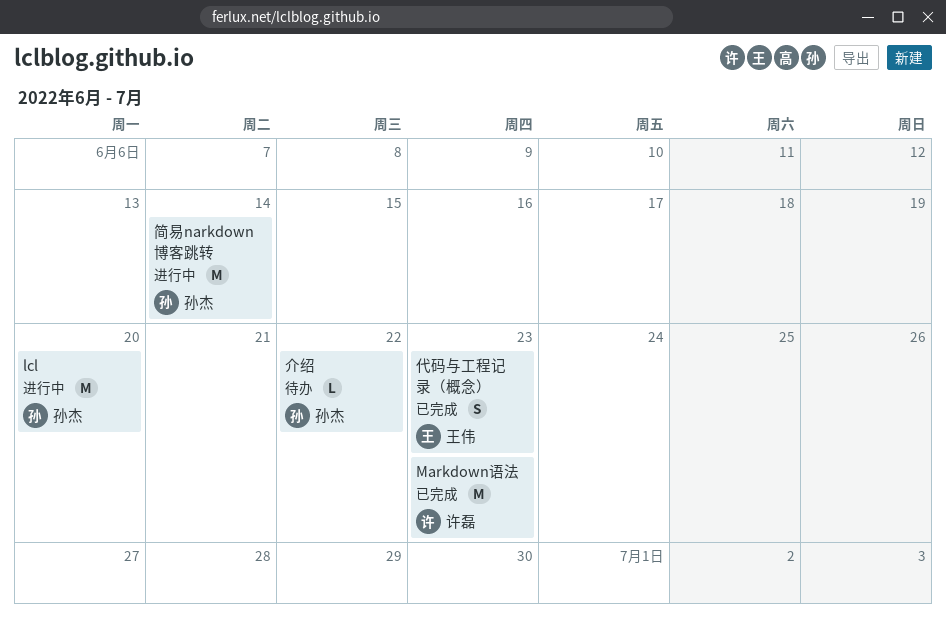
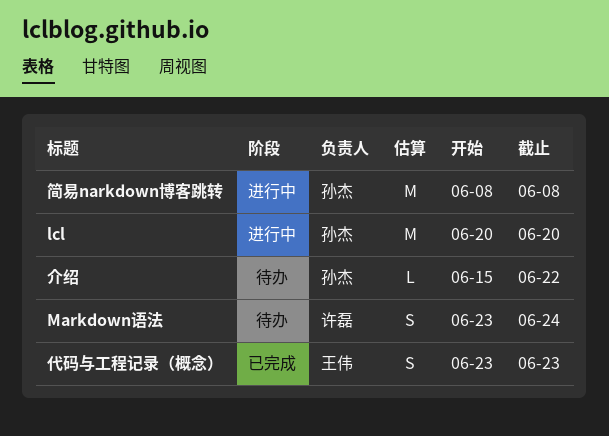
Markdown语法, status: 已完成 -> 待办
Markdown语法, estimate: M -> S
Markdown语法, due: Jun 23 -> Jun 24
简易narkdown博客跳转, due: Jun 14 -> Jun 8

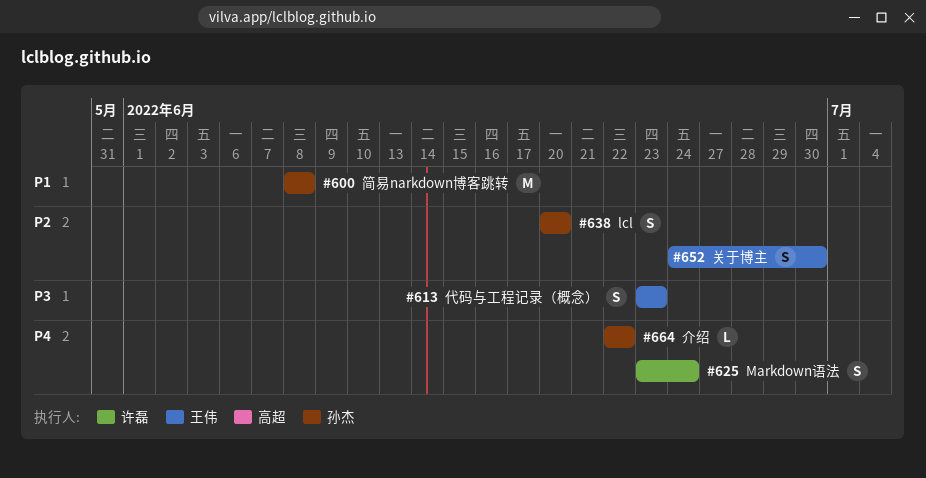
lcl, estimate: M -> S
介绍, start: Jun 15 -> Jun 22
关于博主: none -> present

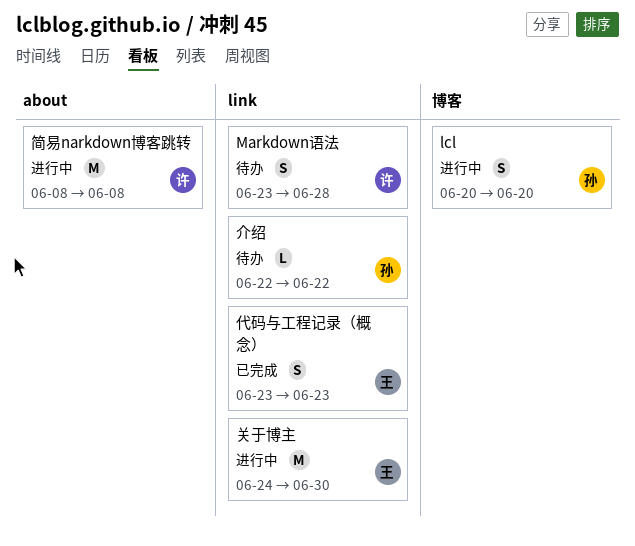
Markdown语法, due: Jun 24 -> Jun 28
关于博主, estimate: S -> M
简易narkdown博客跳转, owner: 孙杰 -> 许磊

